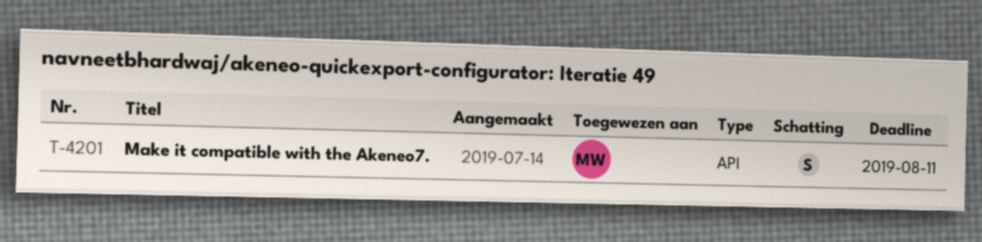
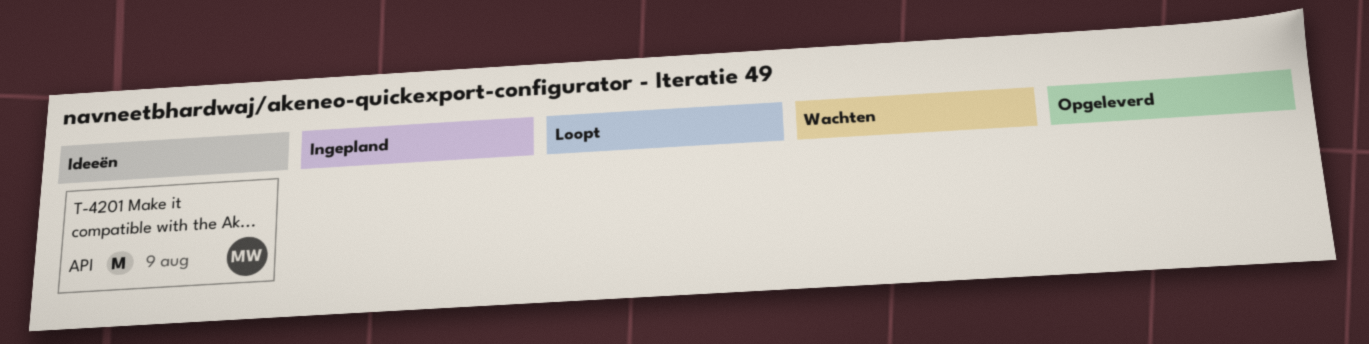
T-4201, estimate: S -> M
T-4201, due: Aug 11 -> Aug 9

